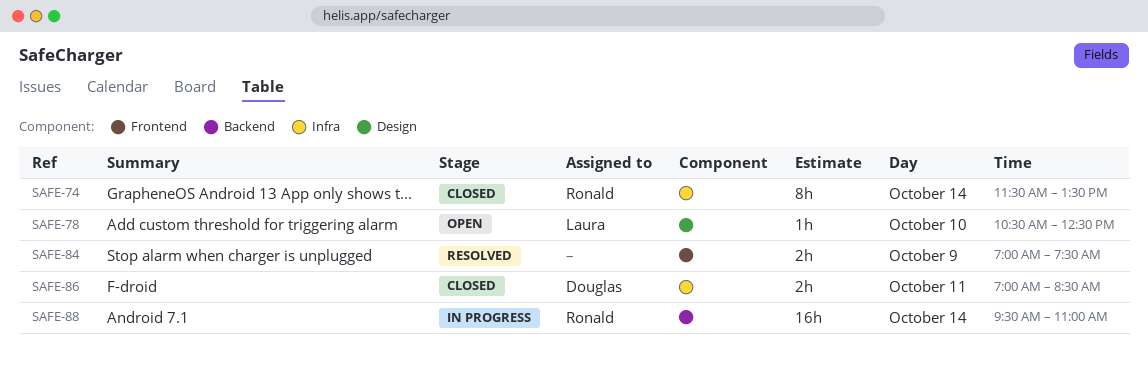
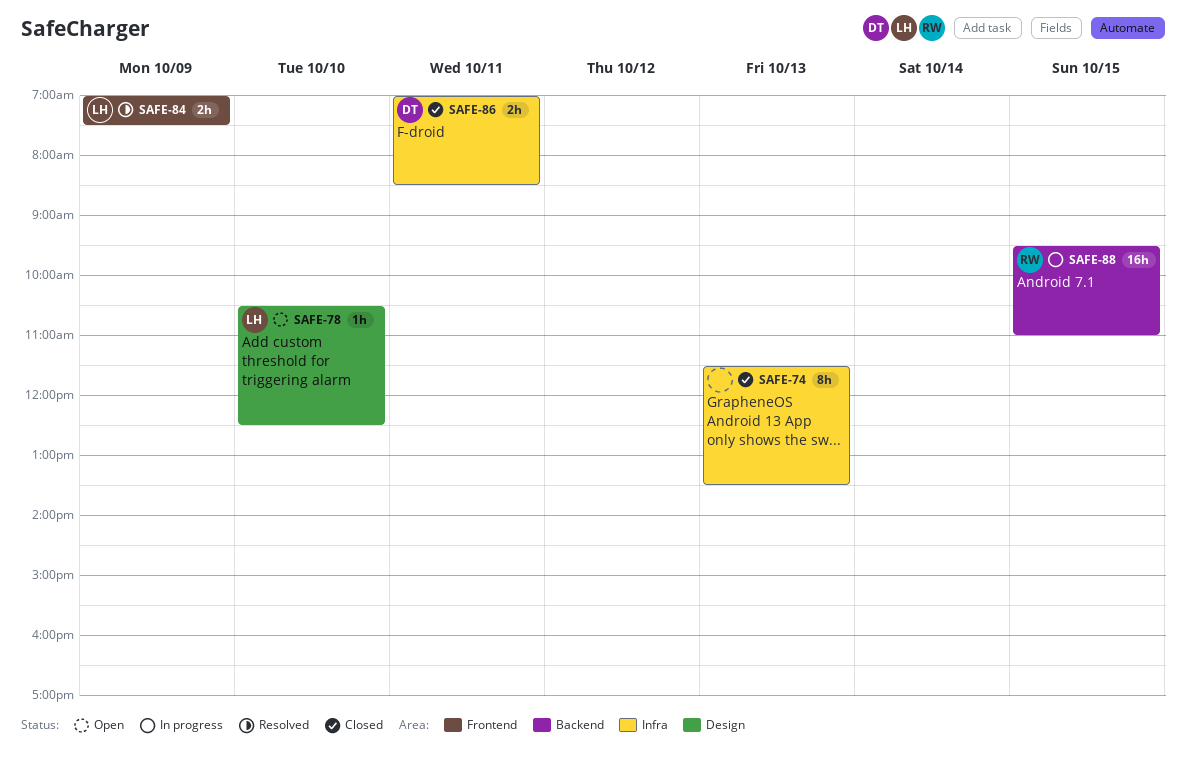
SAFE-74, owner: Ronald -> none
SAFE-74, day: Oct 14 -> Oct 13
SAFE-84, owner: none -> Laura
SAFE-88, day: Oct 14 -> Oct 15

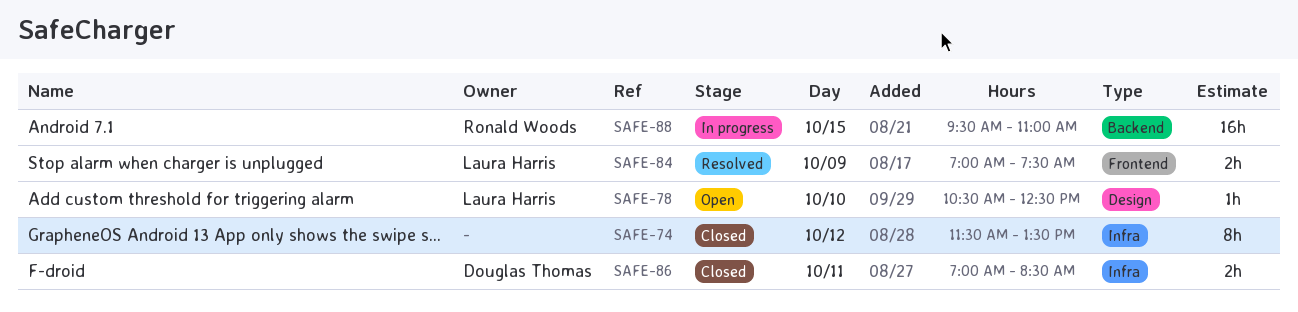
SAFE-74, day: Oct 13 -> Oct 12

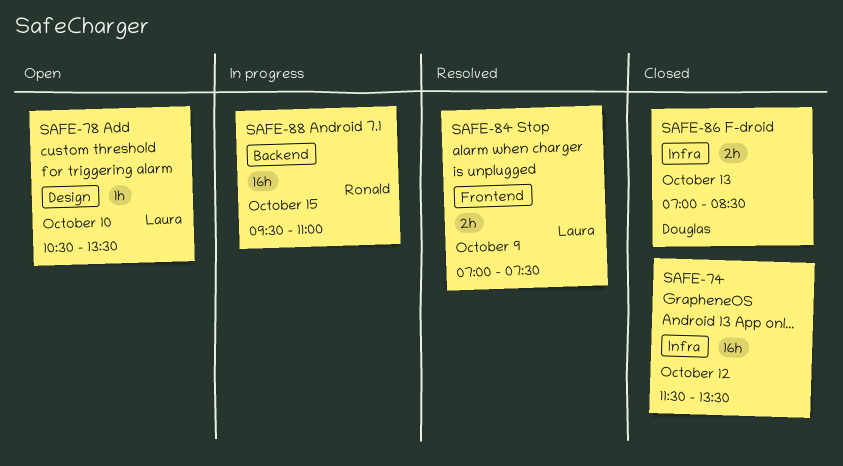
SAFE-74, estimate: 8h -> 16h
SAFE-78, ends: 12:30 -> 13:30
SAFE-86, day: Oct 11 -> Oct 13

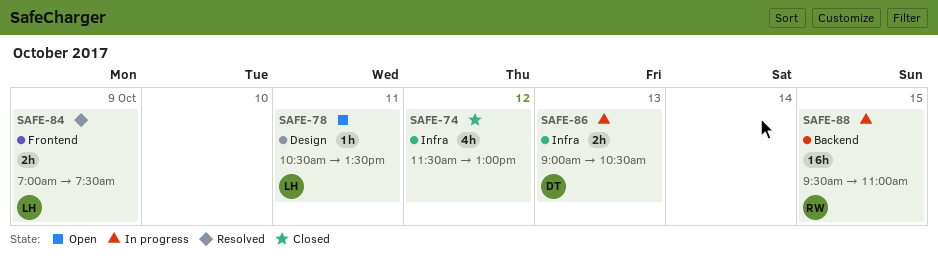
SAFE-74, estimate: 16h -> 4h
SAFE-74, ends: 13:30 -> 13:00
SAFE-78, day: Oct 10 -> Oct 11
SAFE-86, status: Closed -> In progress
SAFE-86, begins: 07:00 -> 09:00
SAFE-86, ends: 08:30 -> 10:30

